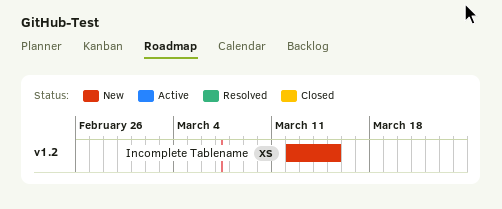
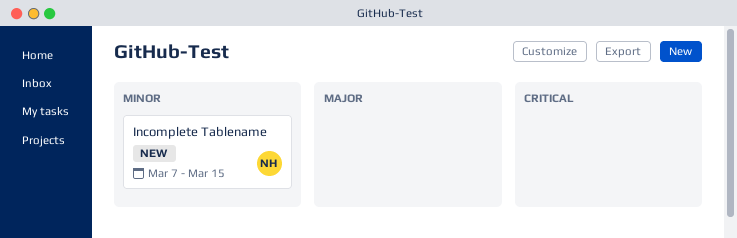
Incomplete Tablename, start: Mar 12 -> Mar 7

